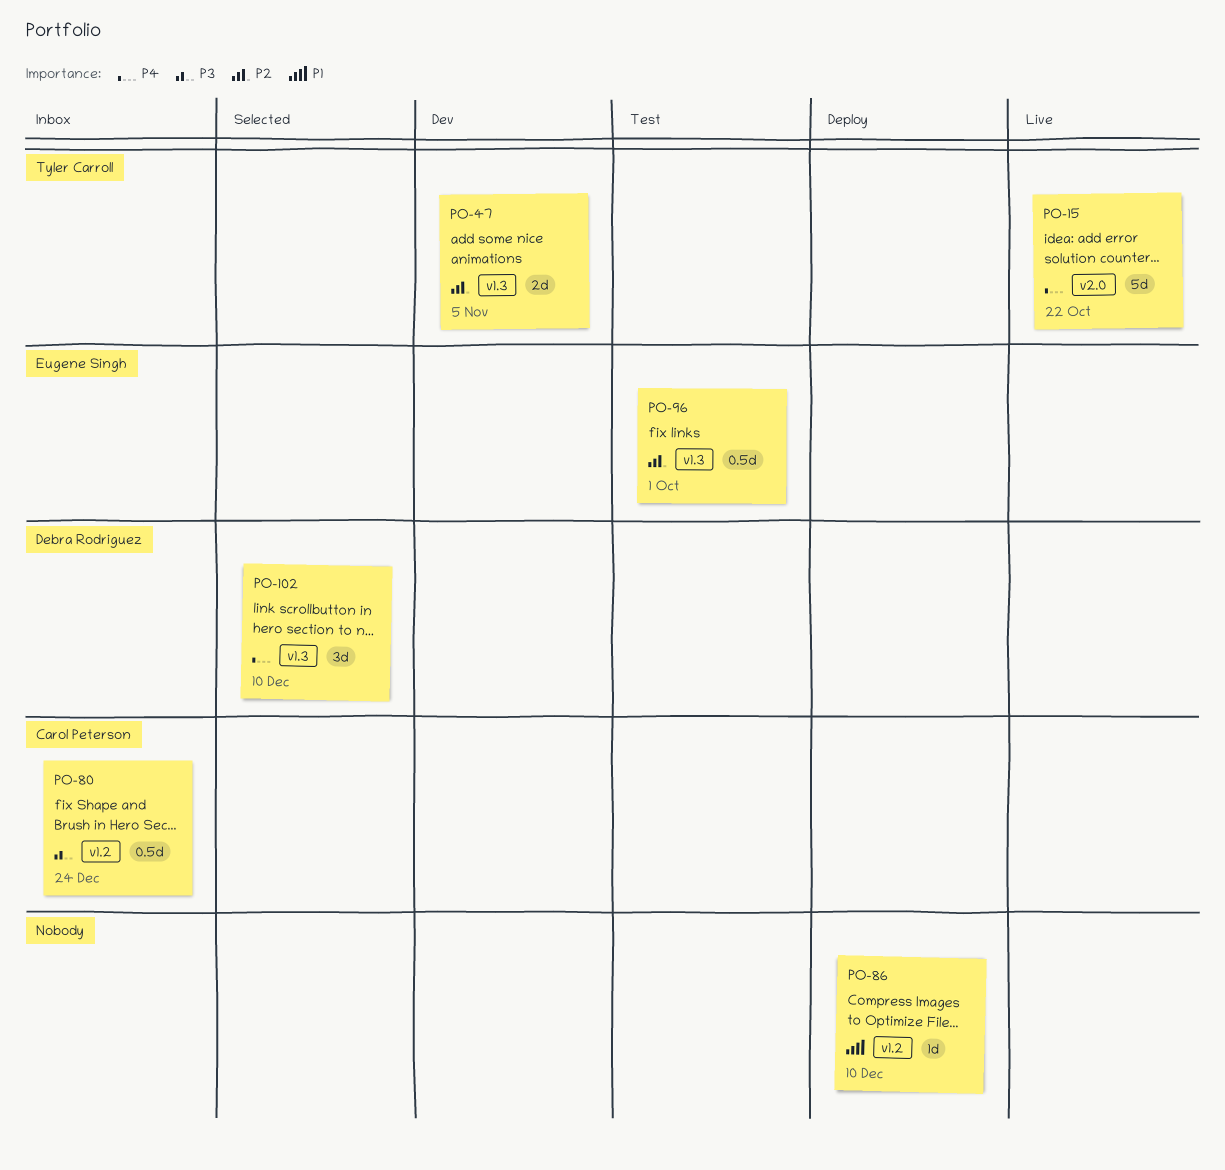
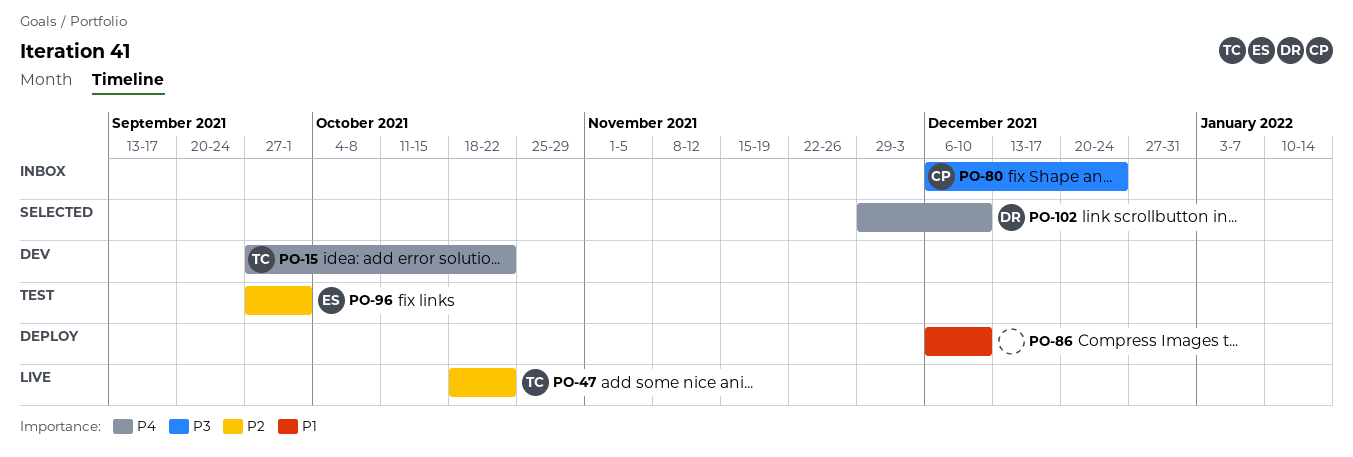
PO-15, status: Live -> Dev
PO-47, status: Dev -> Live
PO-47, due: Nov 5 -> Oct 22

